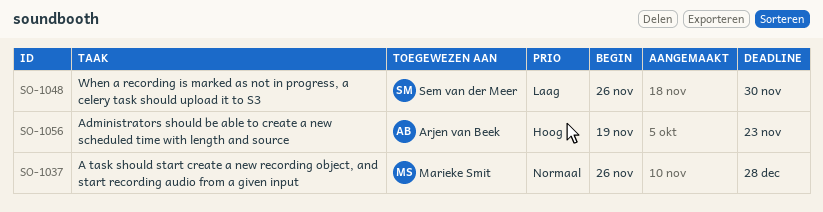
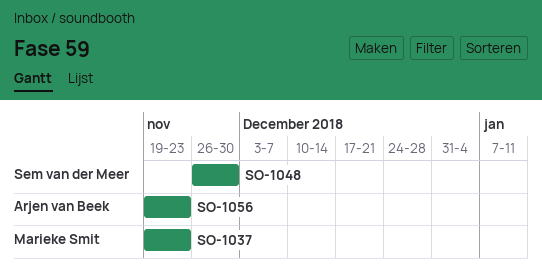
SO-1037, start: Nov 26 -> Nov 19
SO-1037, due: Dec 28 -> Nov 23

